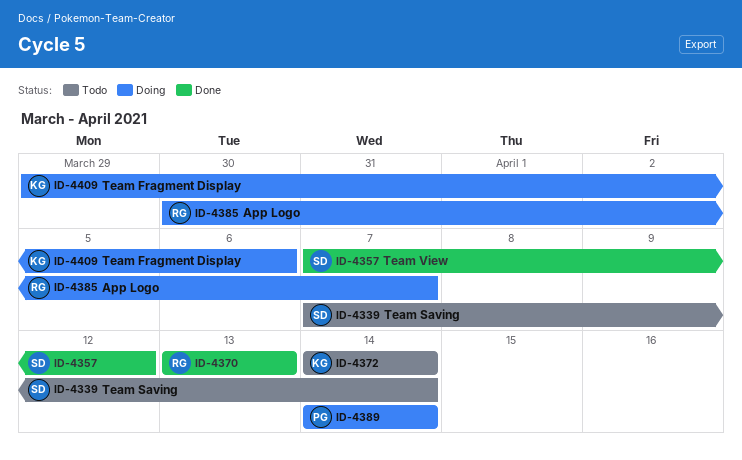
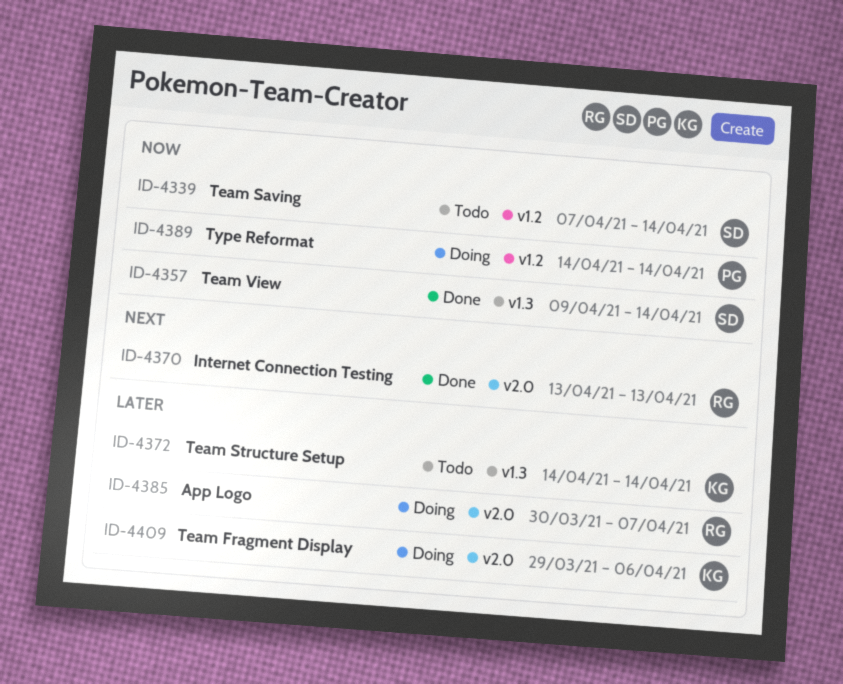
ID-4357, start: Apr 7 -> Apr 9
ID-4357, due: Apr 12 -> Apr 14

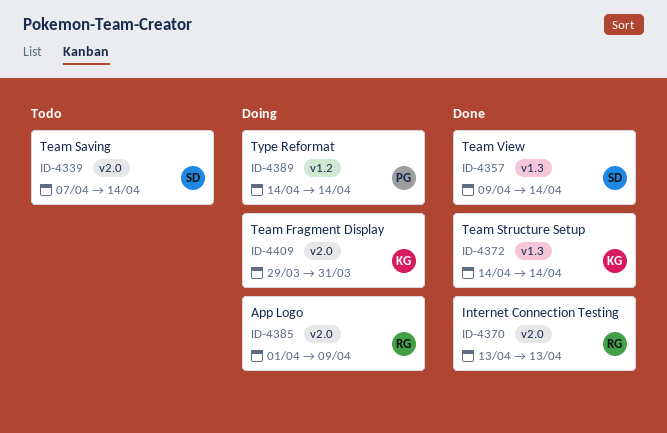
ID-4339, label: v1.2 -> v2.0
ID-4372, status: Todo -> Done
ID-4385, start: Mar 30 -> Apr 1
ID-4385, due: Apr 7 -> Apr 9
ID-4409, due: Apr 6 -> Mar 31

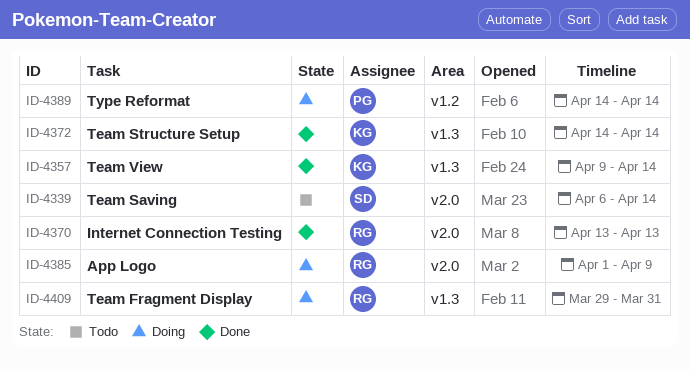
ID-4339, start: Apr 7 -> Apr 6
ID-4357, owner: SD -> KG
ID-4409, owner: KG -> RG
ID-4409, label: v2.0 -> v1.3

